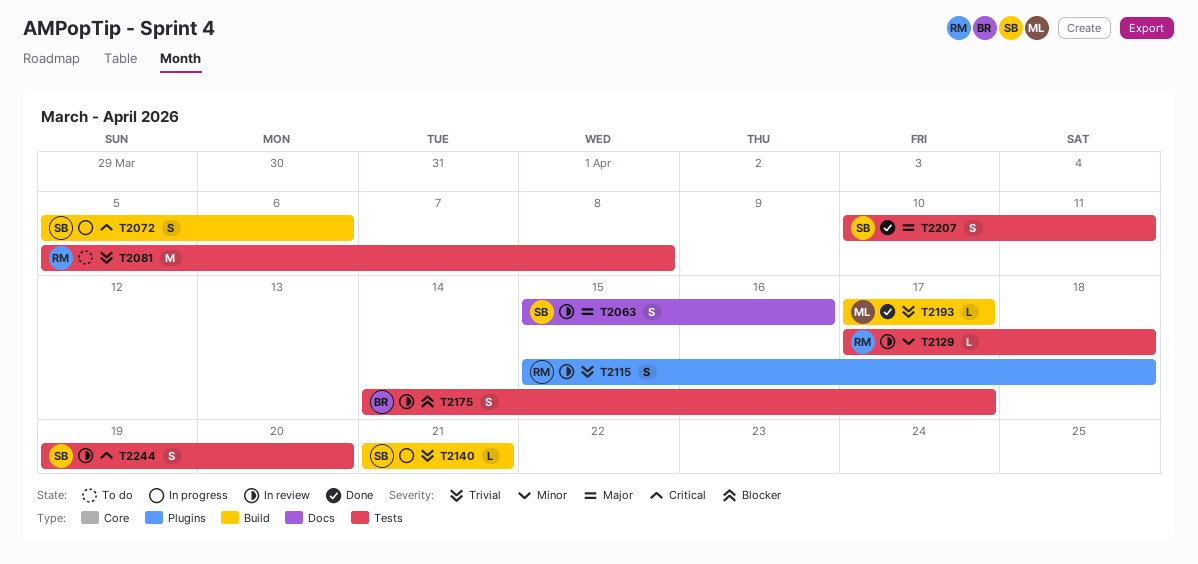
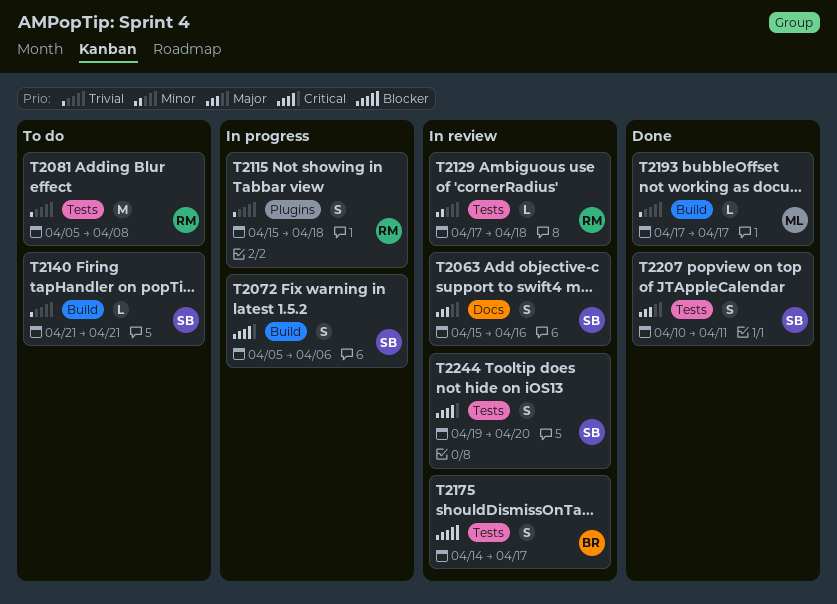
T2115, status: In review -> In progress
T2140, status: In progress -> To do

